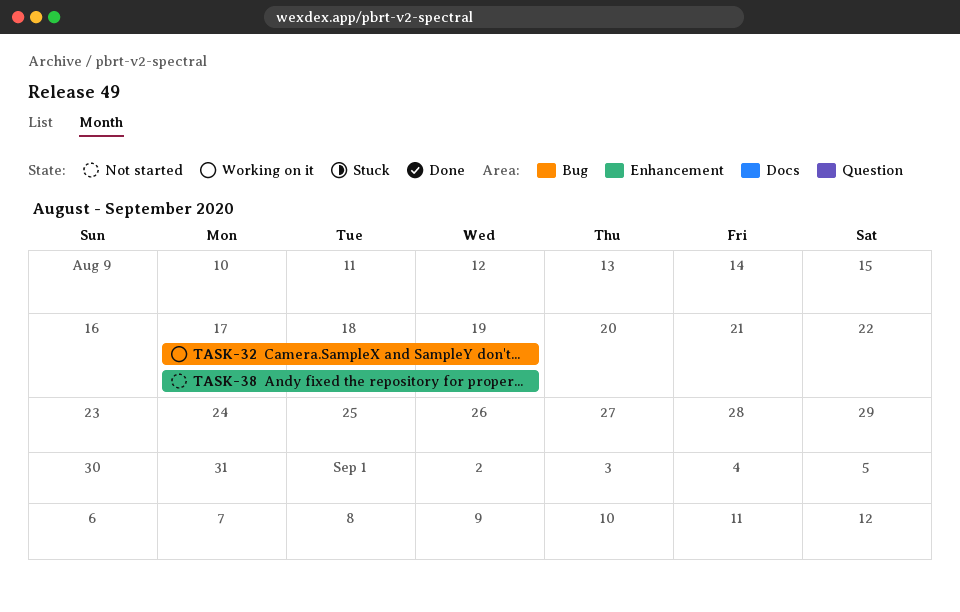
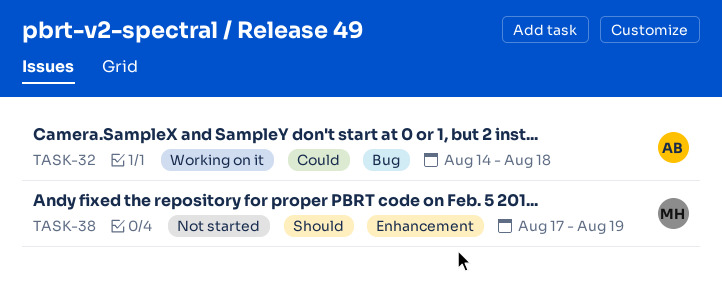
TASK-32, start: Aug 17 -> Aug 14
TASK-32, due: Aug 19 -> Aug 18

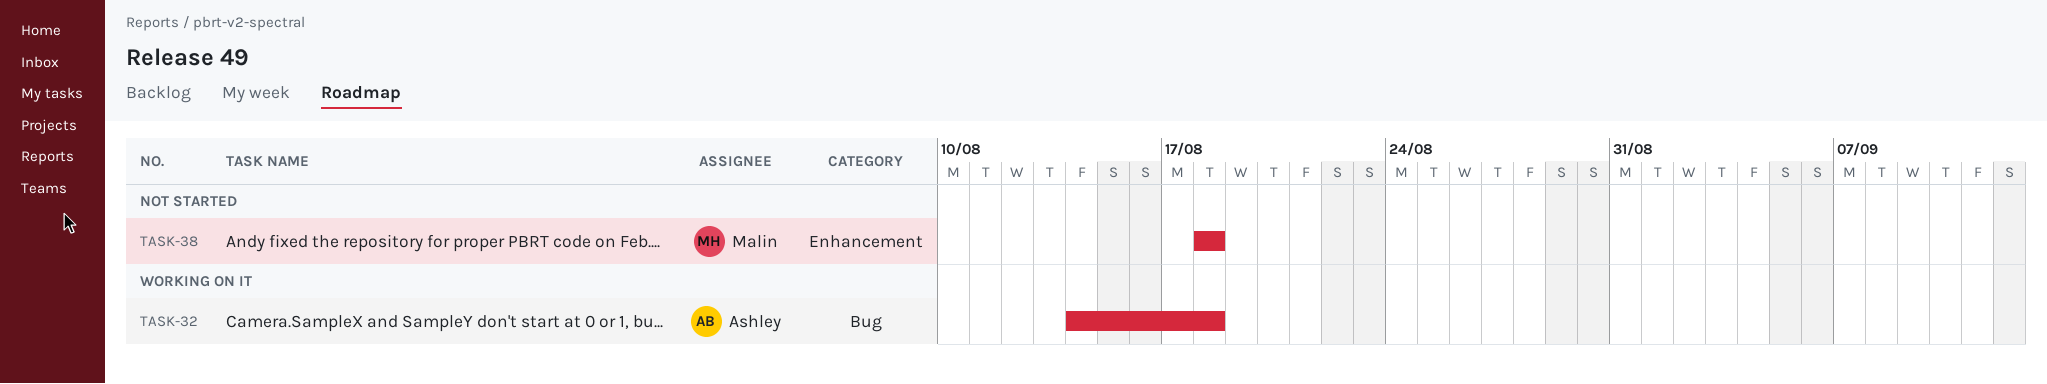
TASK-38, start: Aug 17 -> Aug 18
TASK-38, due: Aug 19 -> Aug 18

